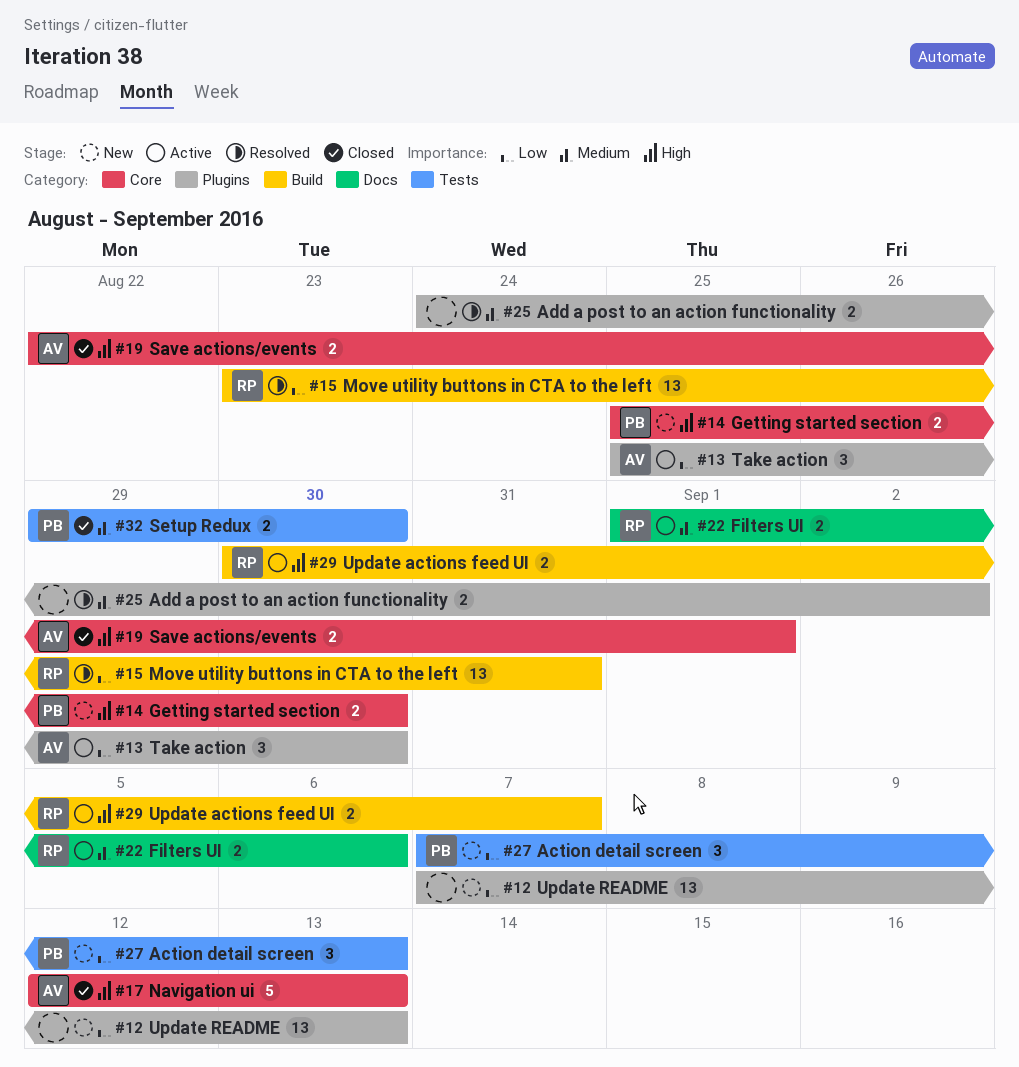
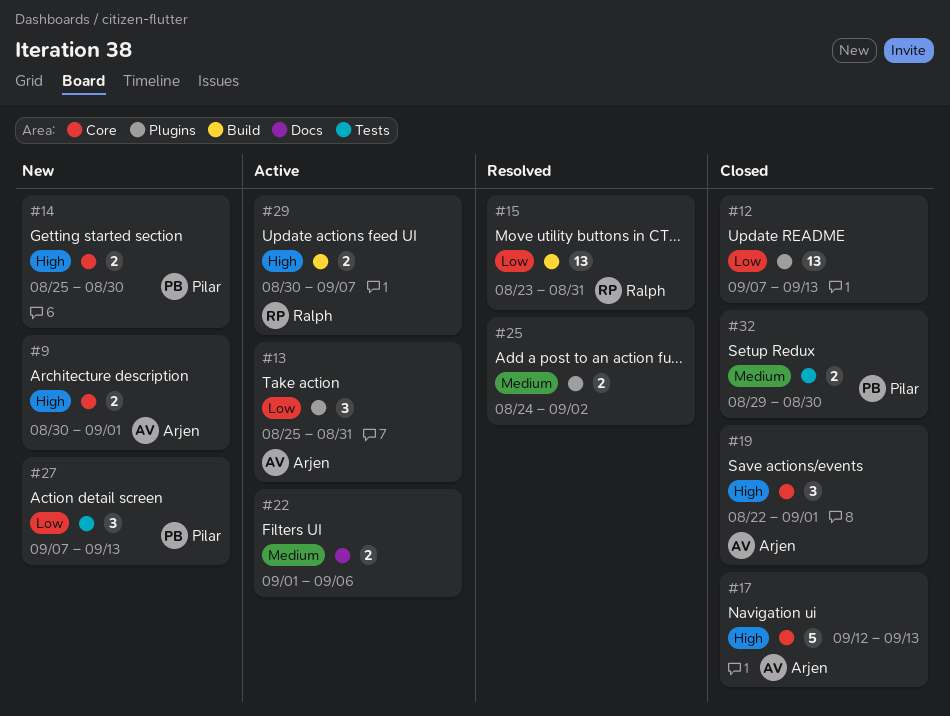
#9: none -> present
#12, status: New -> Closed
#13, due: Aug 30 -> Aug 31
#19, estimate: 2 -> 3
#22, owner: Ralph -> none

